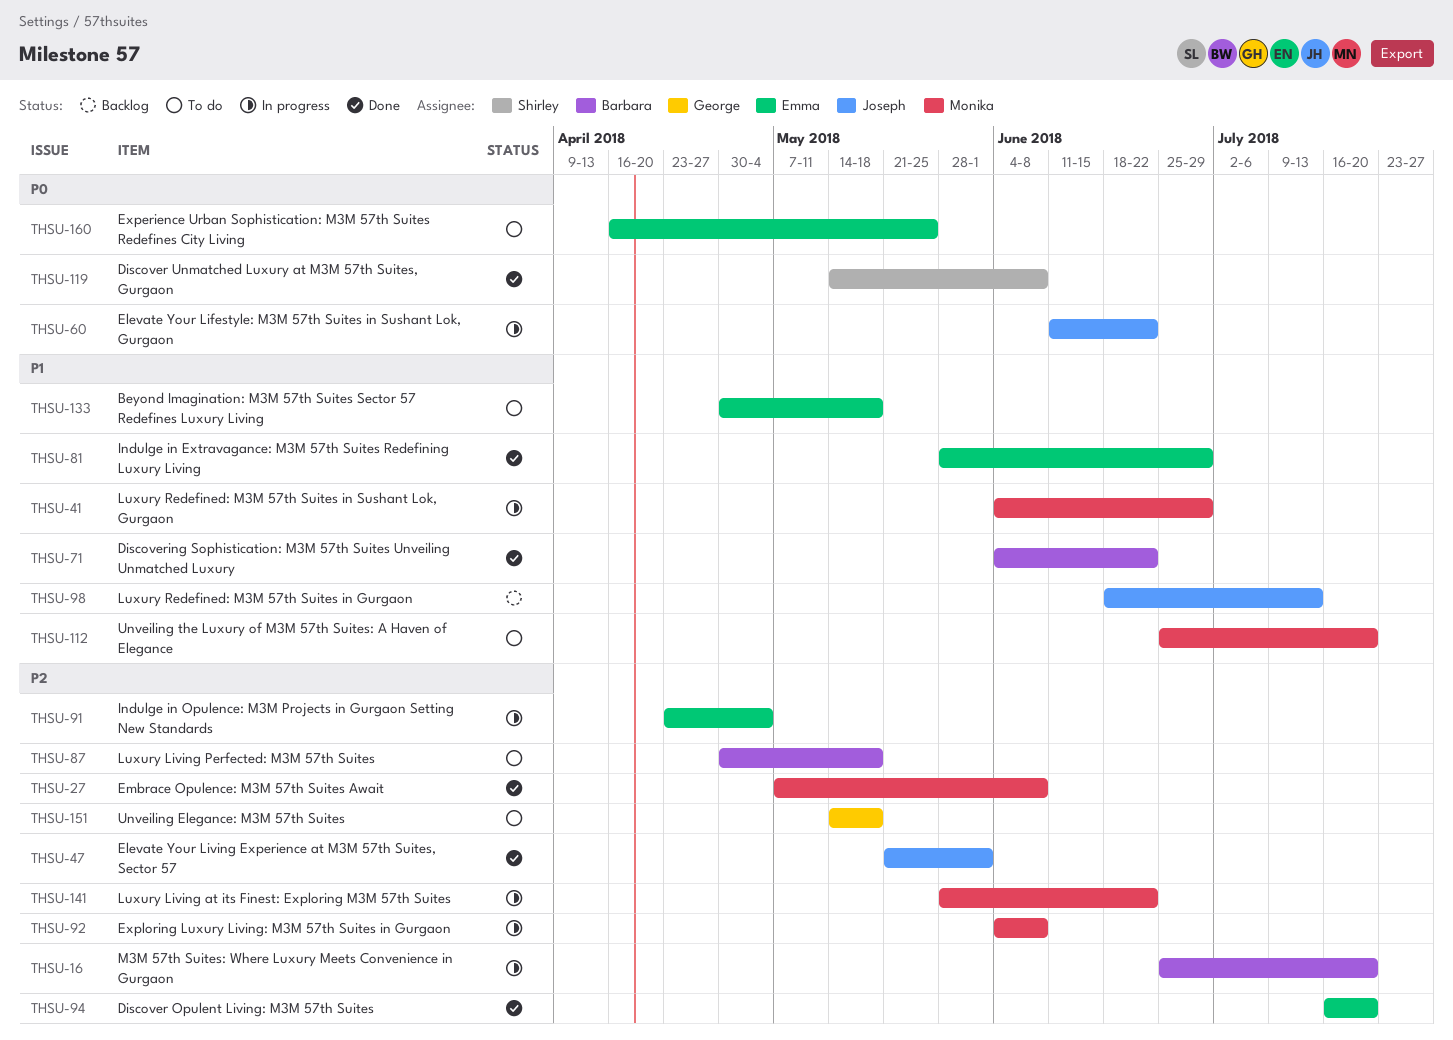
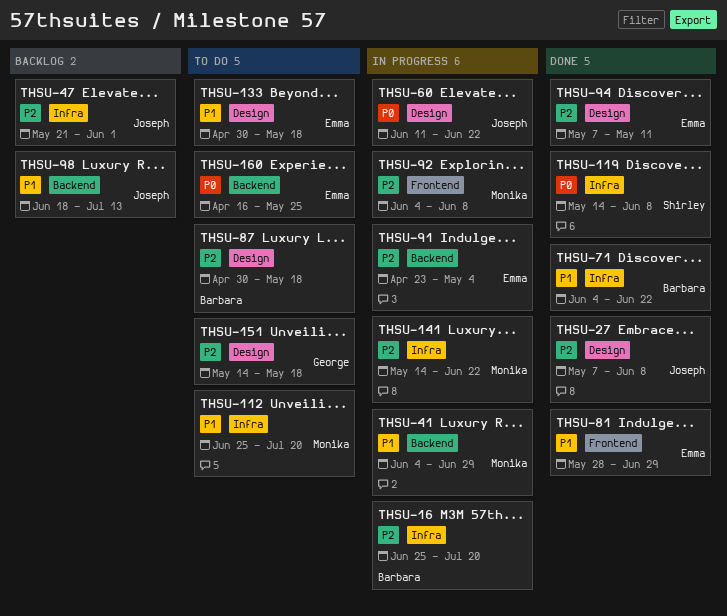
THSU-27, owner: Monika -> Joseph
THSU-47, status: Done -> Backlog
THSU-94, start: Jul 16 -> May 7
THSU-94, due: Jul 20 -> May 11
THSU-141, start: May 28 -> May 14

